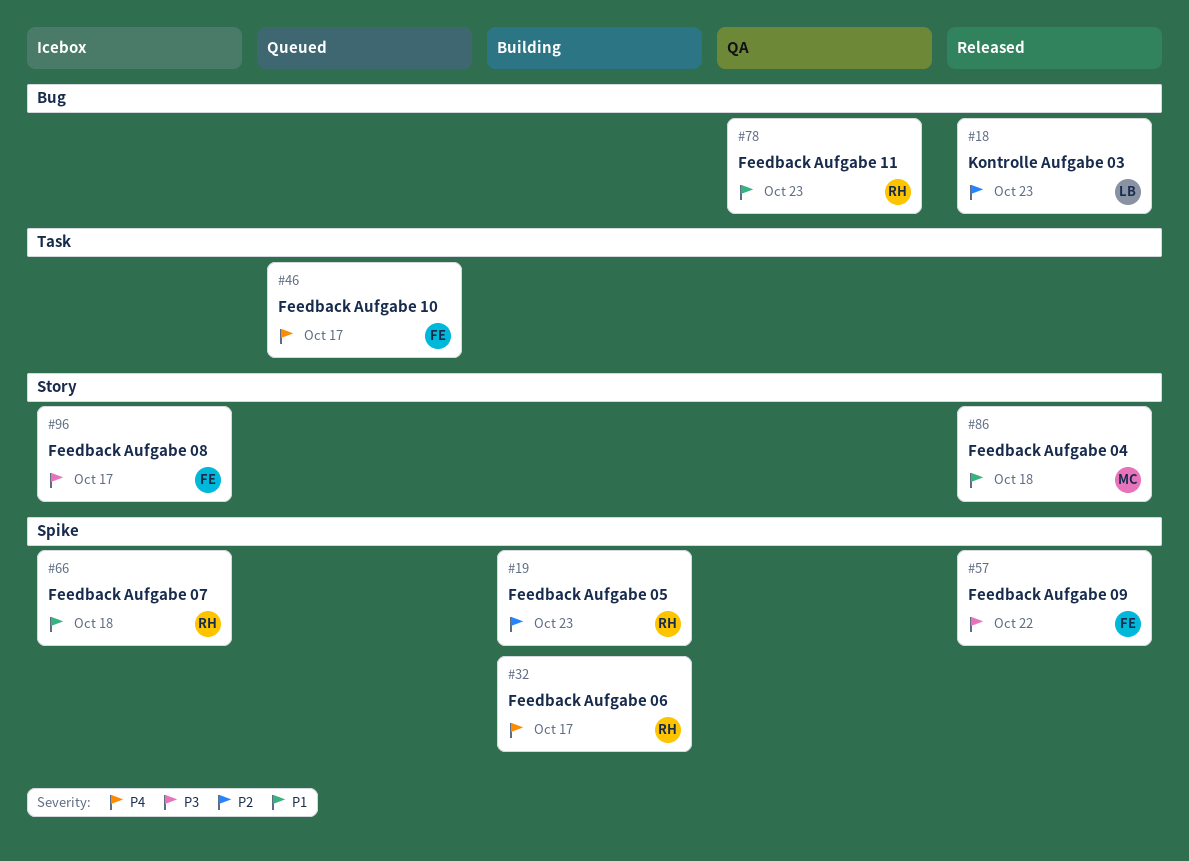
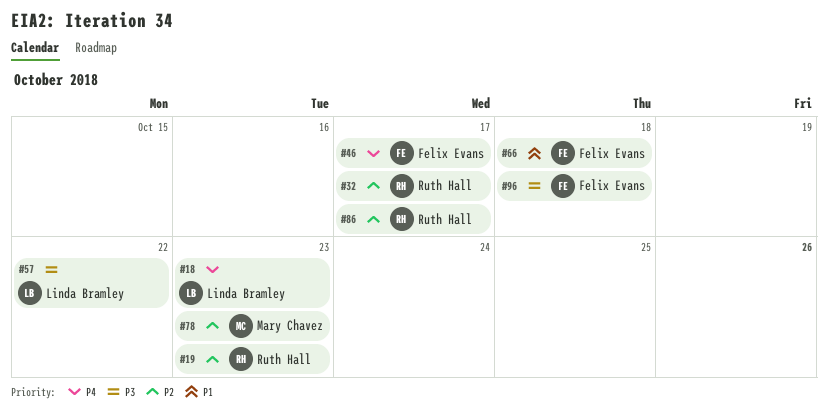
#18, priority: P2 -> P4
#32, priority: P4 -> P2
#57, owner: Felix Evans -> Linda Bramley
#66, owner: Ruth Hall -> Felix Evans
#78, owner: Ruth Hall -> Mary Chavez
#78, priority: P1 -> P2
#86, owner: Mary Chavez -> Ruth Hall
#86, priority: P1 -> P2
#86, due: Oct 18 -> Oct 17
#96, due: Oct 17 -> Oct 18

